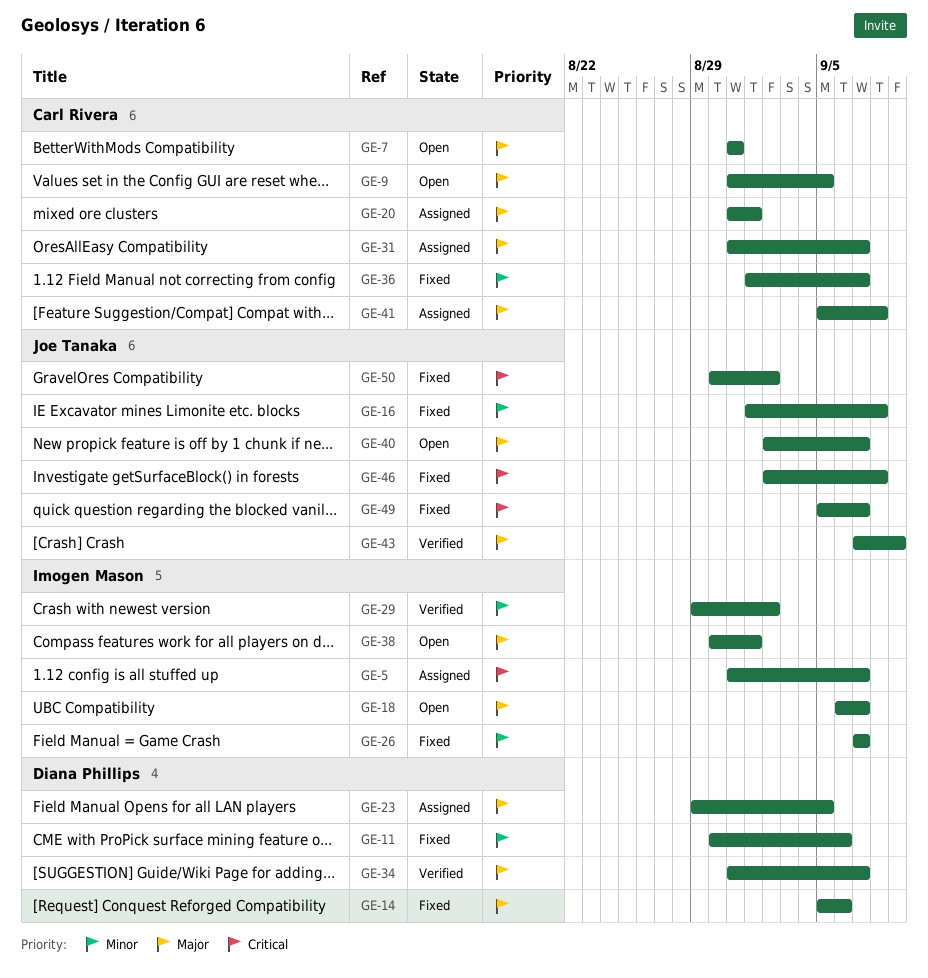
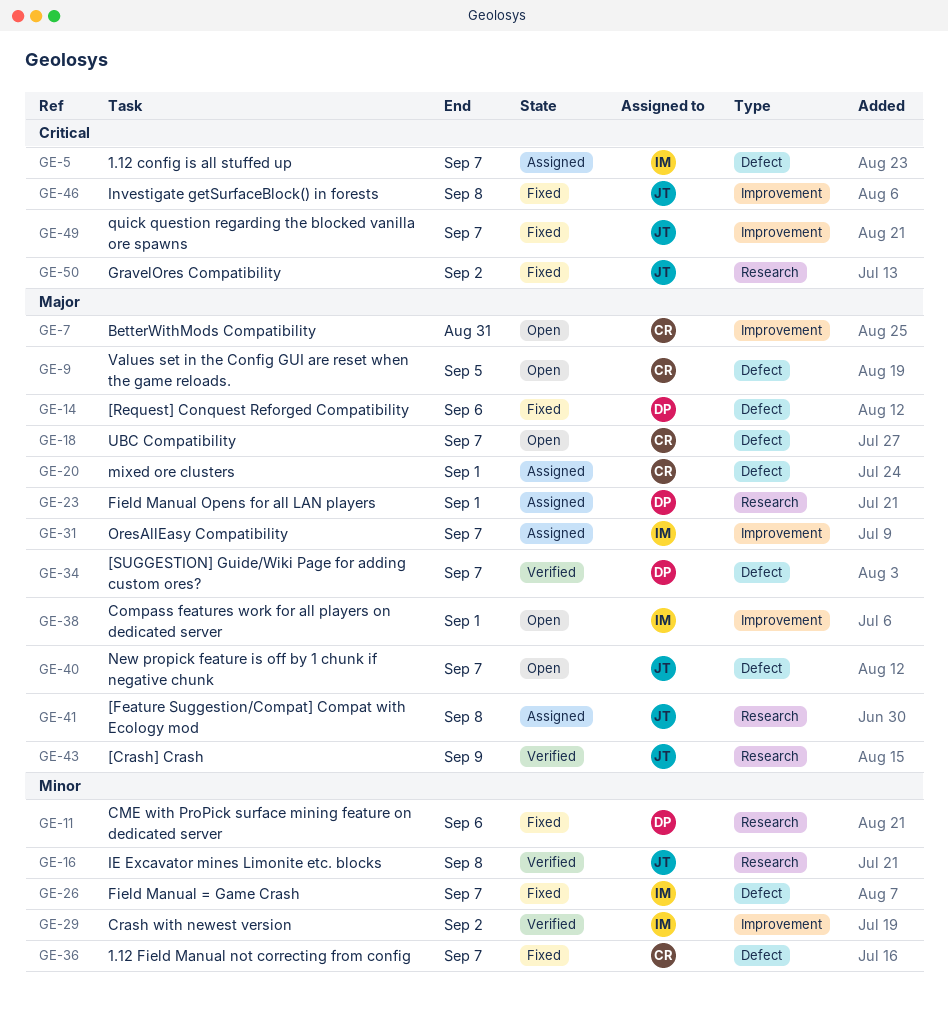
GE-16, status: Fixed -> Verified
GE-18, owner: Imogen Mason -> Carl Rivera
GE-23, due: Sep 5 -> Sep 1
GE-31, owner: Carl Rivera -> Imogen Mason
GE-41, owner: Carl Rivera -> Joe Tanaka

